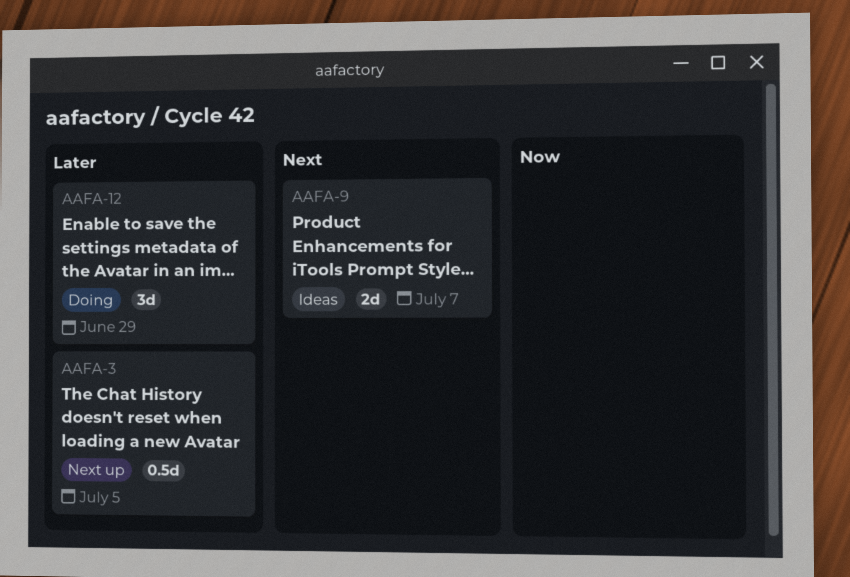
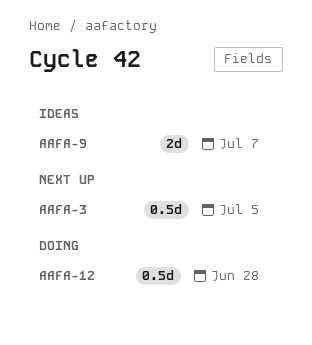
AAFA-12, estimate: 3d -> 0.5d
AAFA-12, due: Jun 29 -> Jun 28

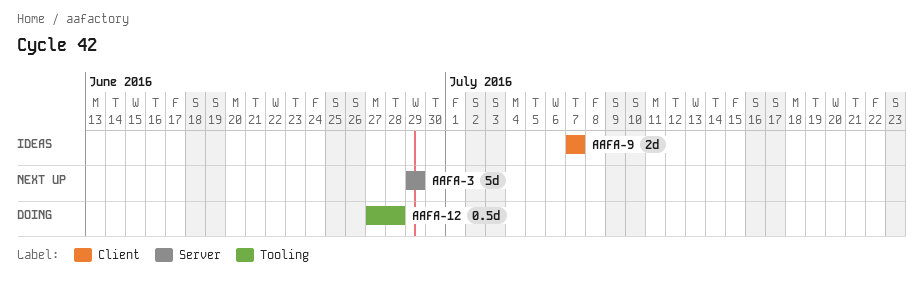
AAFA-3, estimate: 0.5d -> 5d
AAFA-3, due: Jul 5 -> Jun 29

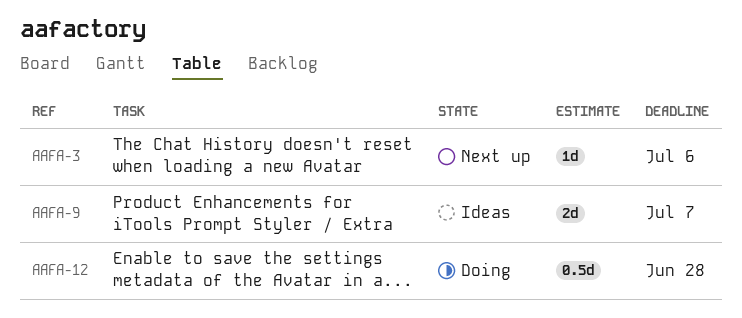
AAFA-3, estimate: 5d -> 1d
AAFA-3, due: Jun 29 -> Jul 6

